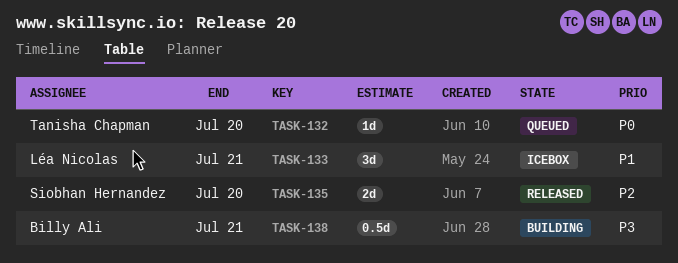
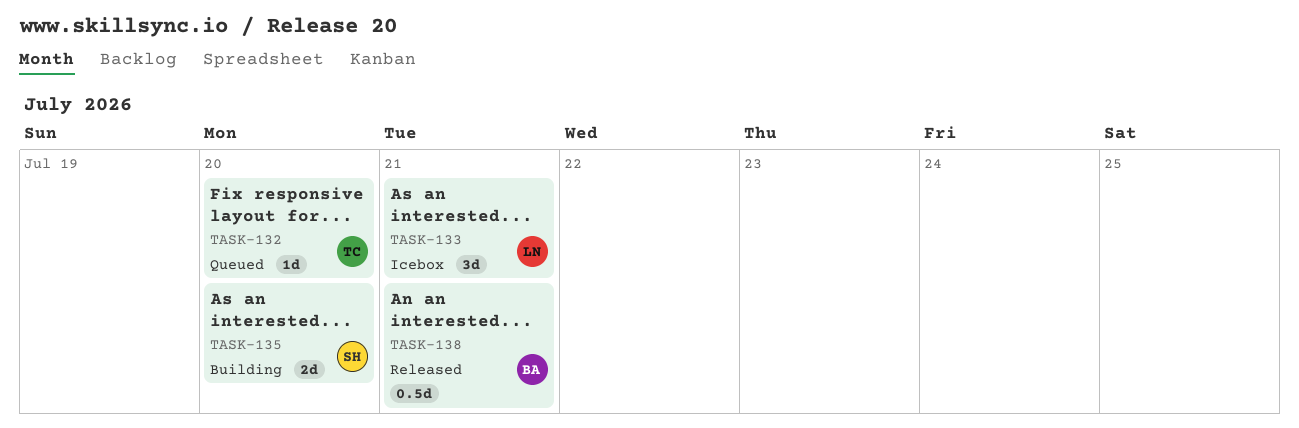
TASK-135, status: Released -> Building
TASK-138, status: Building -> Released

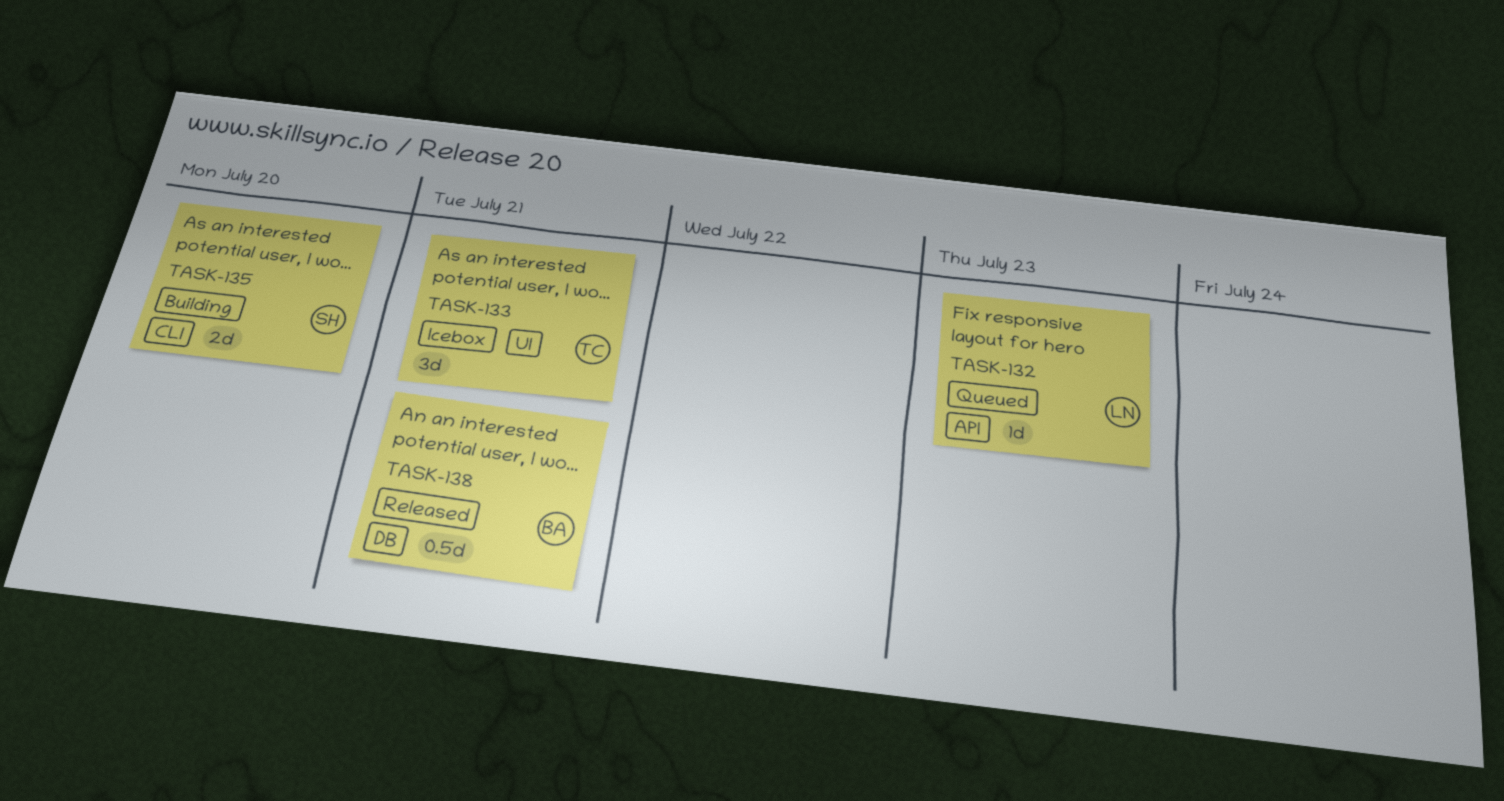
TASK-132, owner: TC -> LN
TASK-132, due: Jul 20 -> Jul 23
TASK-133, owner: LN -> TC

